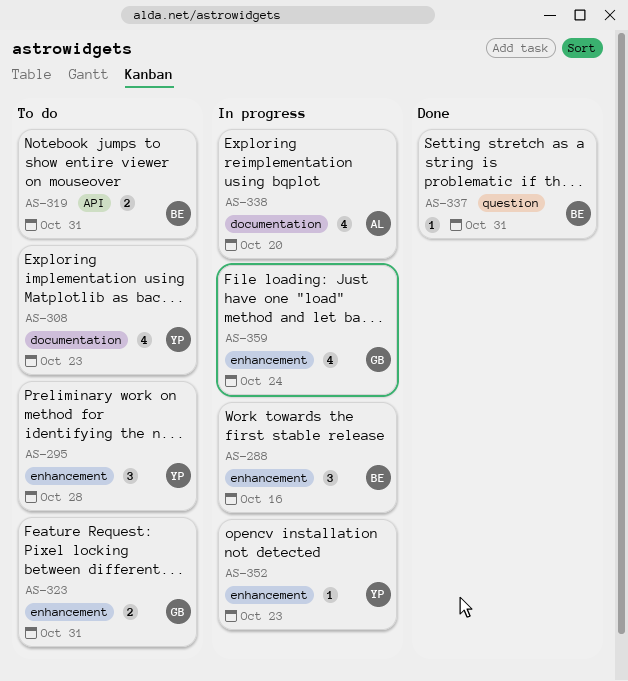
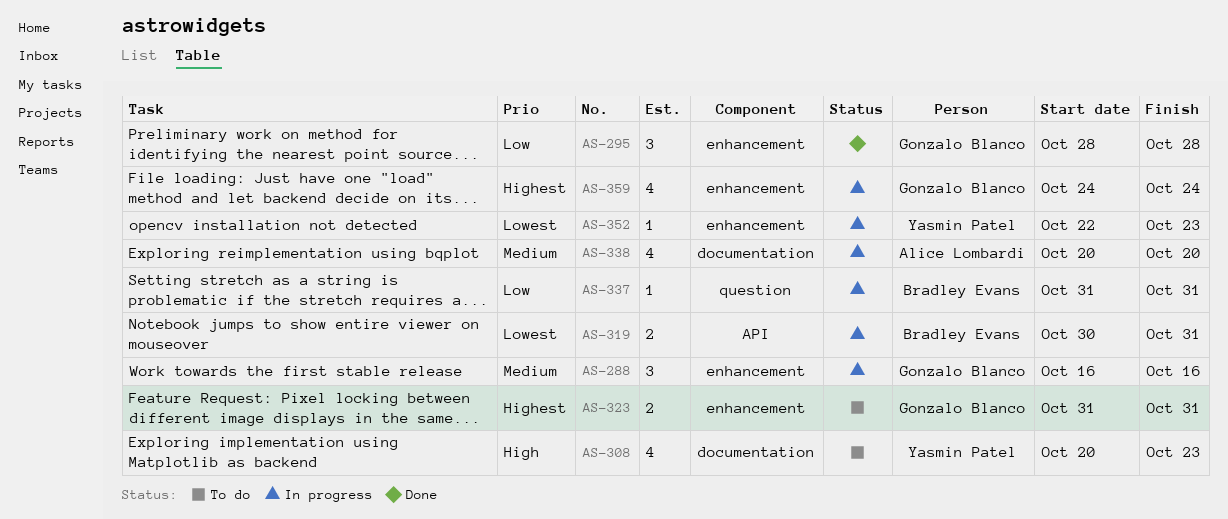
AS-288, owner: Bradley Evans -> Gonzalo Blanco
AS-295, status: To do -> Done
AS-295, owner: Yasmin Patel -> Gonzalo Blanco
AS-319, status: To do -> In progress
AS-337, status: Done -> In progress

